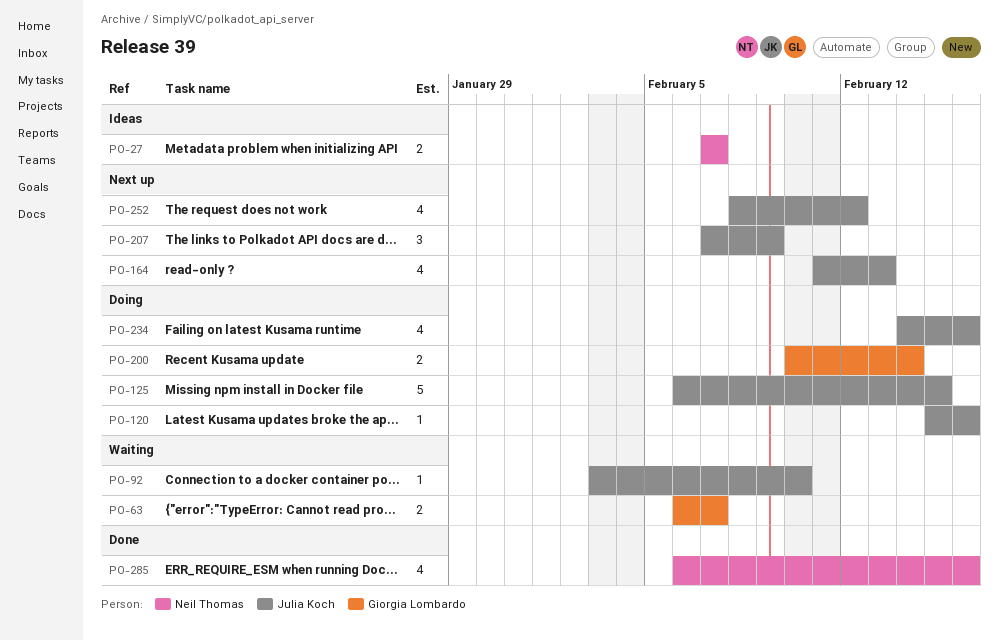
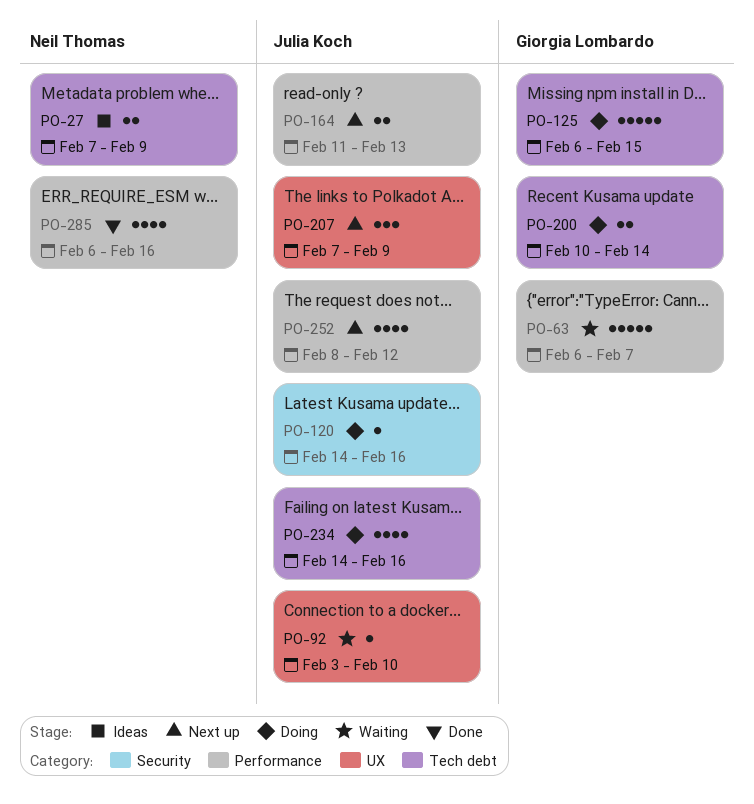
PO-27, due: Feb 7 -> Feb 9
PO-63, estimate: 2 -> 5
PO-120, start: Feb 15 -> Feb 14
PO-125, owner: Julia Koch -> Giorgia Lombardo
PO-164, estimate: 4 -> 2

